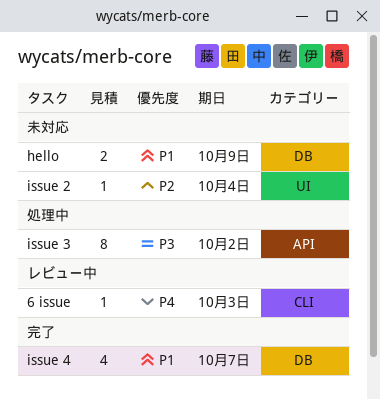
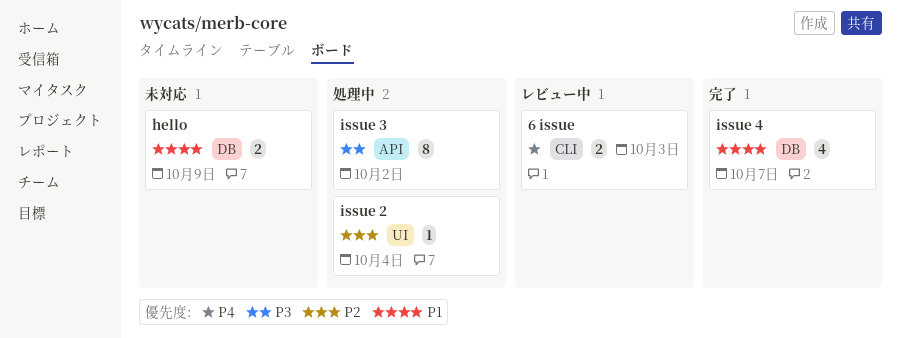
6 issue, estimate: 1 -> 2
issue 2, status: 未対応 -> 処理中

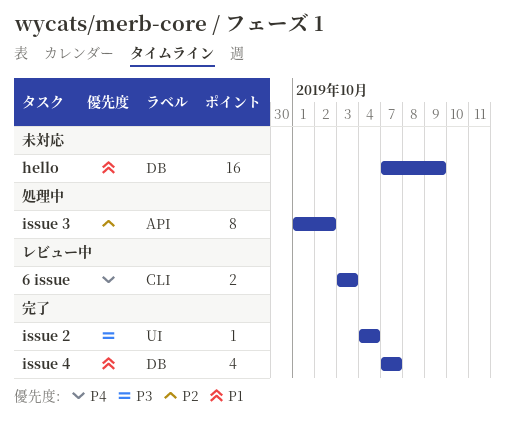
hello, estimate: 2 -> 16
issue 2, status: 処理中 -> 完了
issue 2, priority: P2 -> P3
issue 3, priority: P3 -> P2

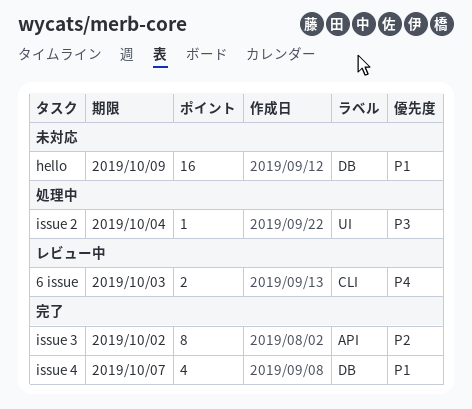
issue 2, status: 完了 -> 処理中
issue 3, status: 処理中 -> 完了

